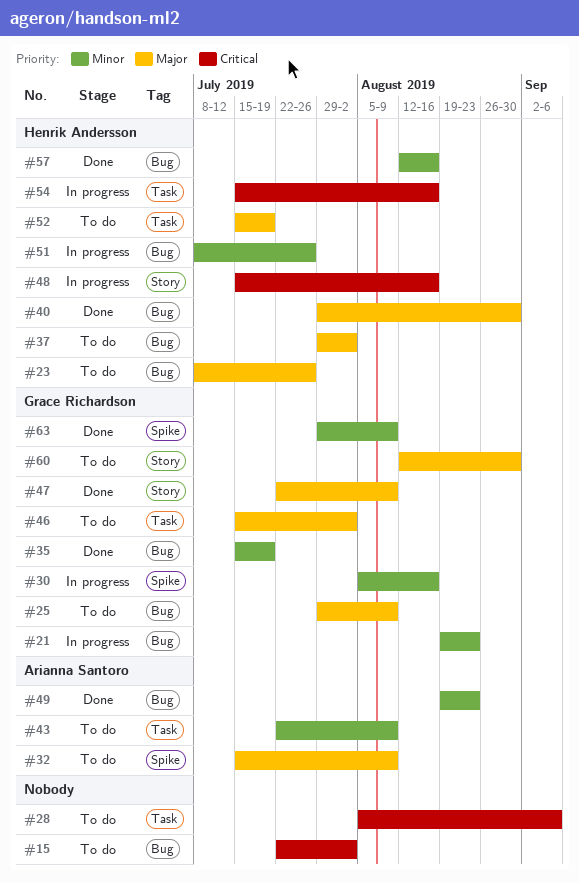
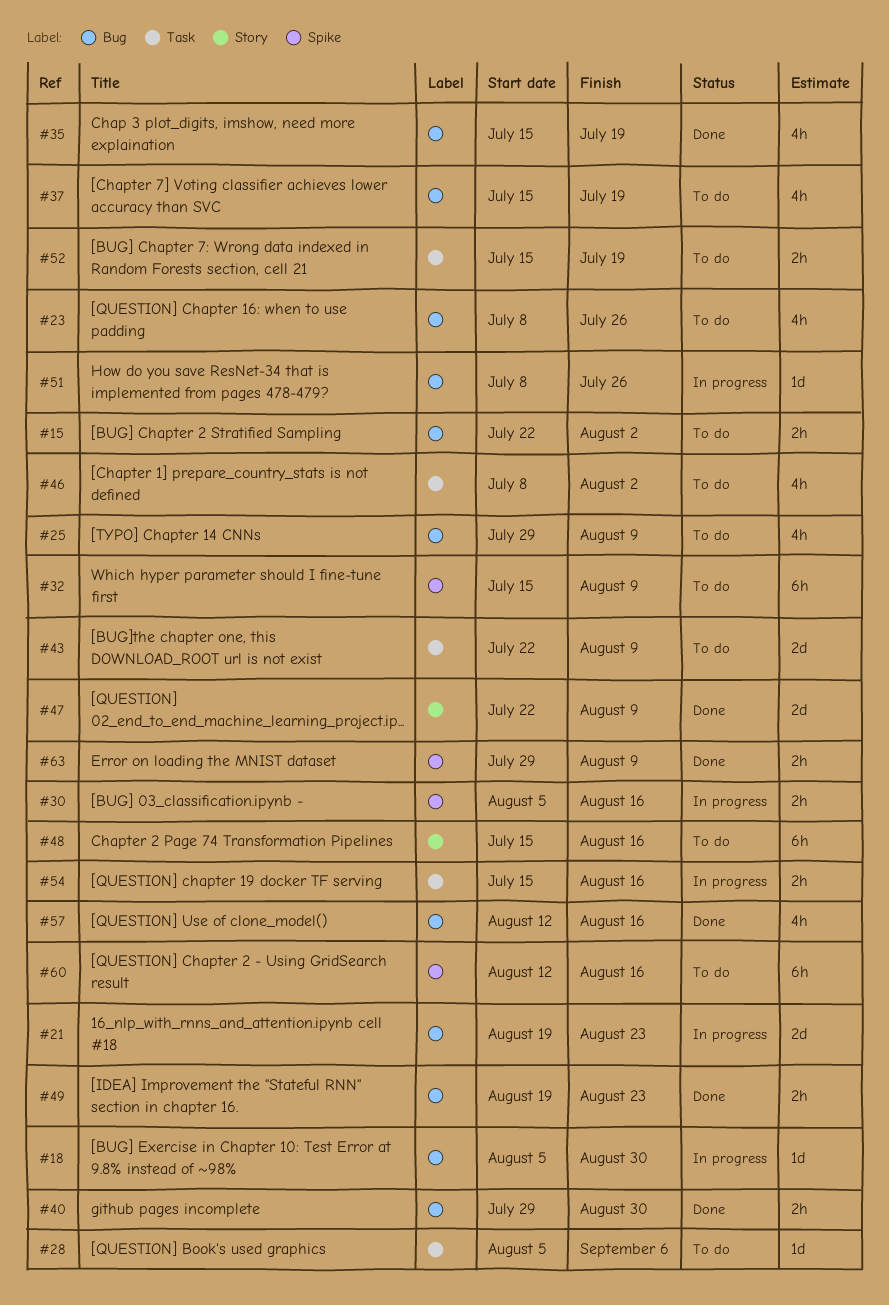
#18: none -> present
#37, start: Jul 29 -> Jul 15
#37, due: Aug 2 -> Jul 19
#46, start: Jul 15 -> Jul 8
#48, status: In progress -> To do
#60, label: Story -> Spike
#60, due: Aug 30 -> Aug 16

